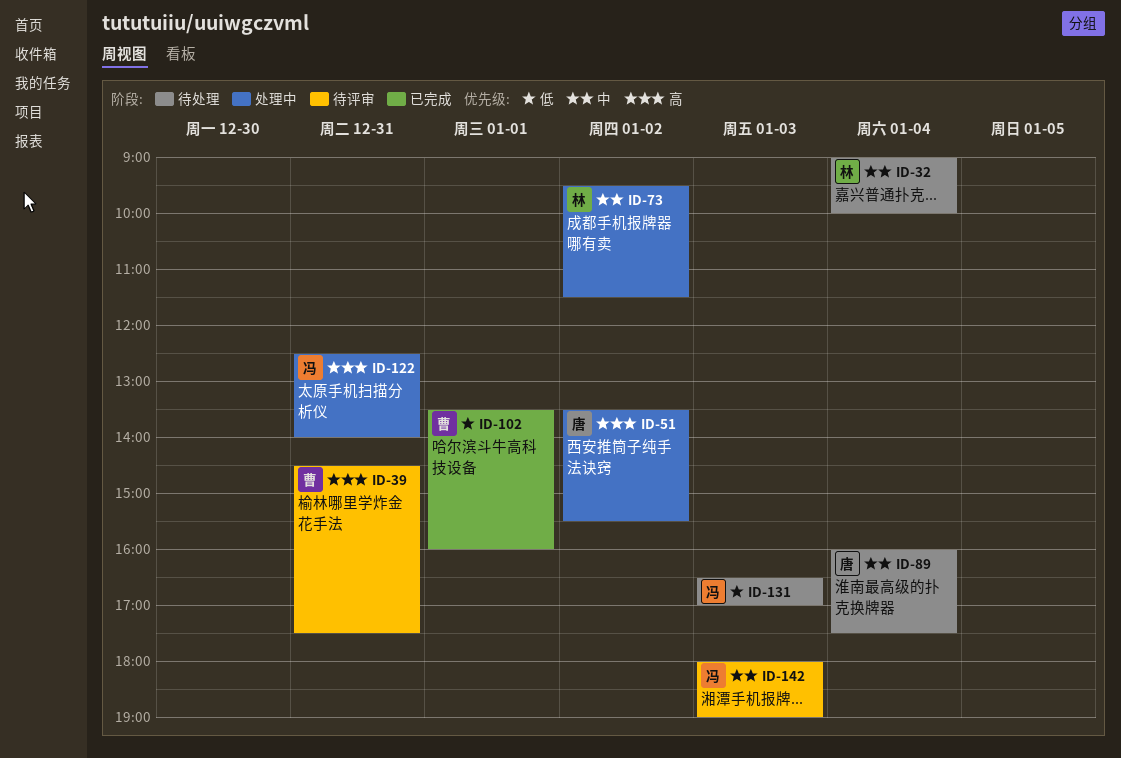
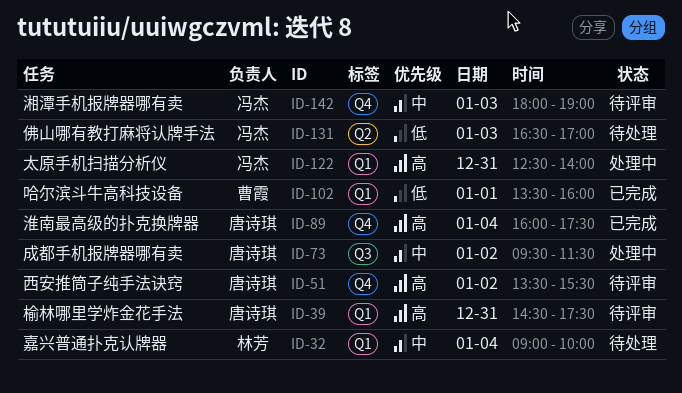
ID-39, owner: 曹霞 -> 唐诗琪
ID-51, status: 处理中 -> 待评审
ID-73, owner: 林芳 -> 唐诗琪
ID-89, status: 待处理 -> 已完成
ID-89, priority: 中 -> 高

